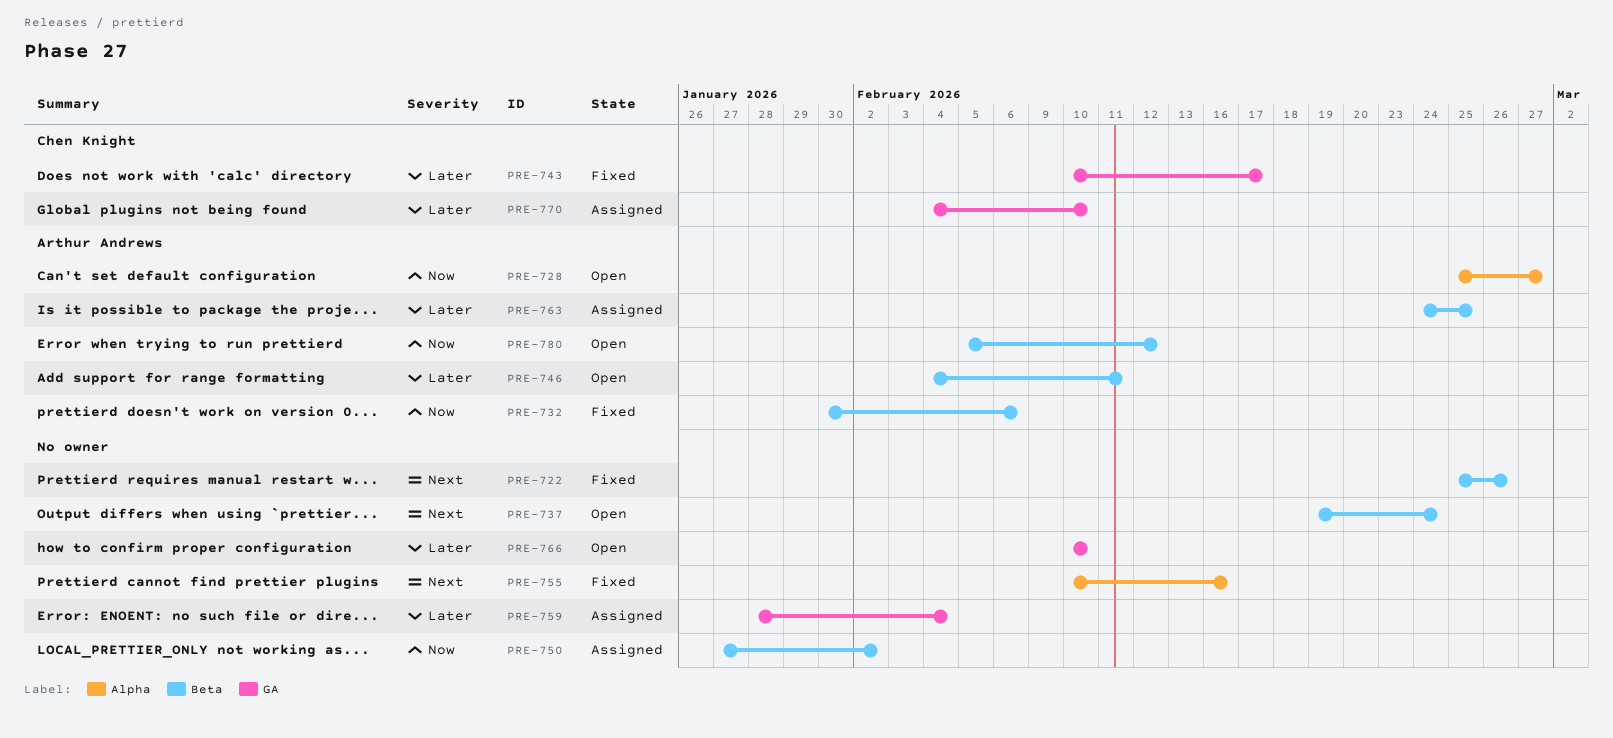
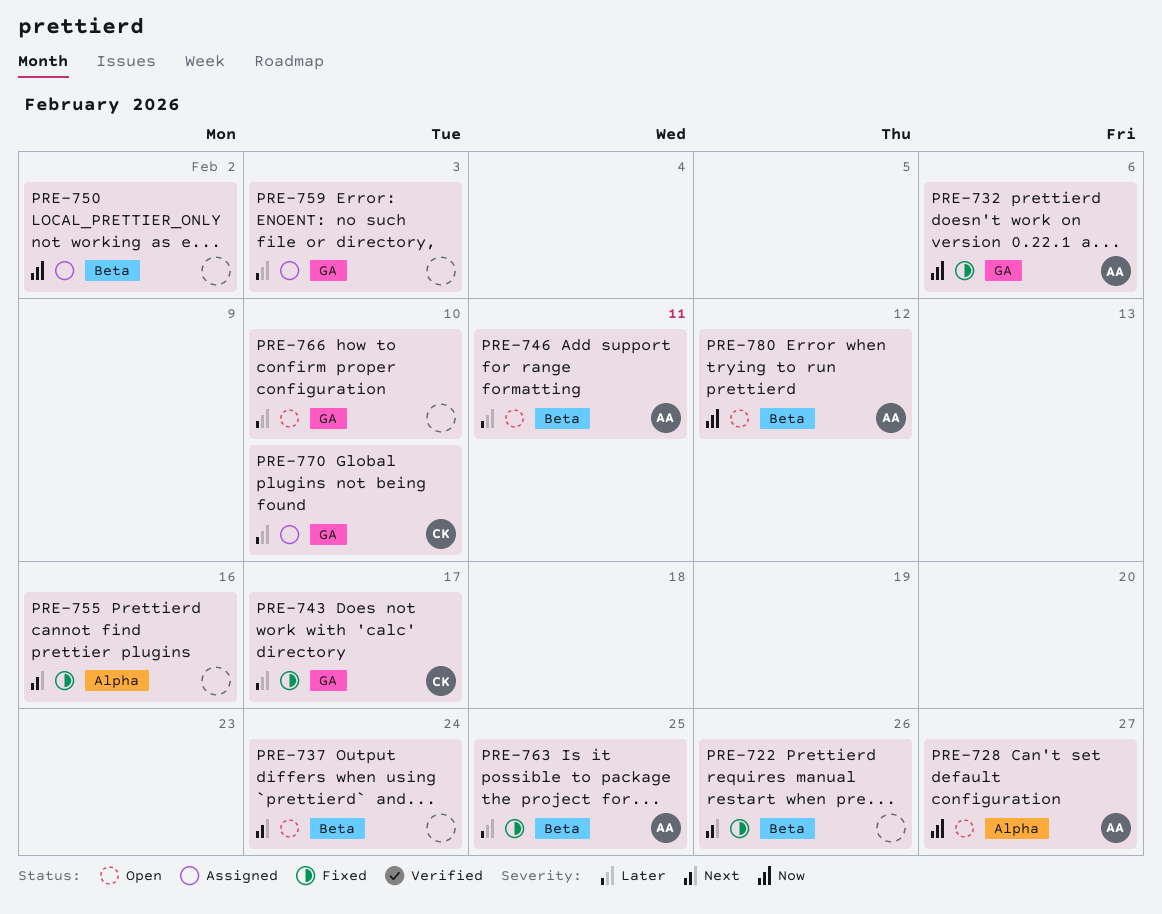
PRE-732, label: Beta -> GA
PRE-759, due: Feb 4 -> Feb 3
PRE-763, status: Assigned -> Fixed

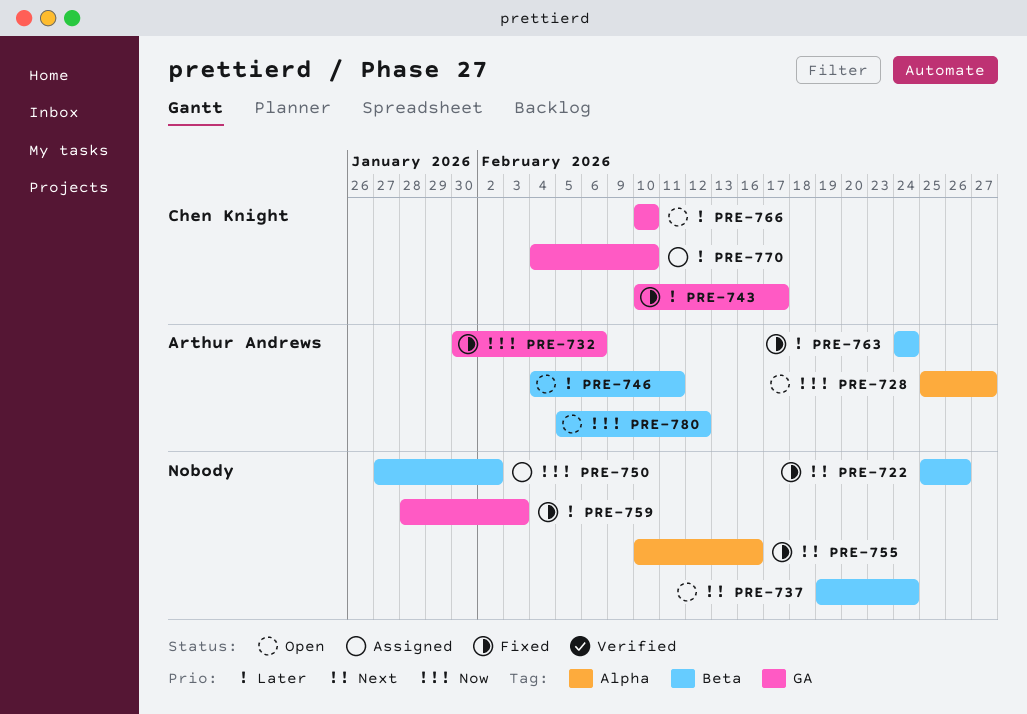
PRE-759, status: Assigned -> Fixed
PRE-763, due: Feb 25 -> Feb 24
PRE-766, owner: none -> Chen Knight

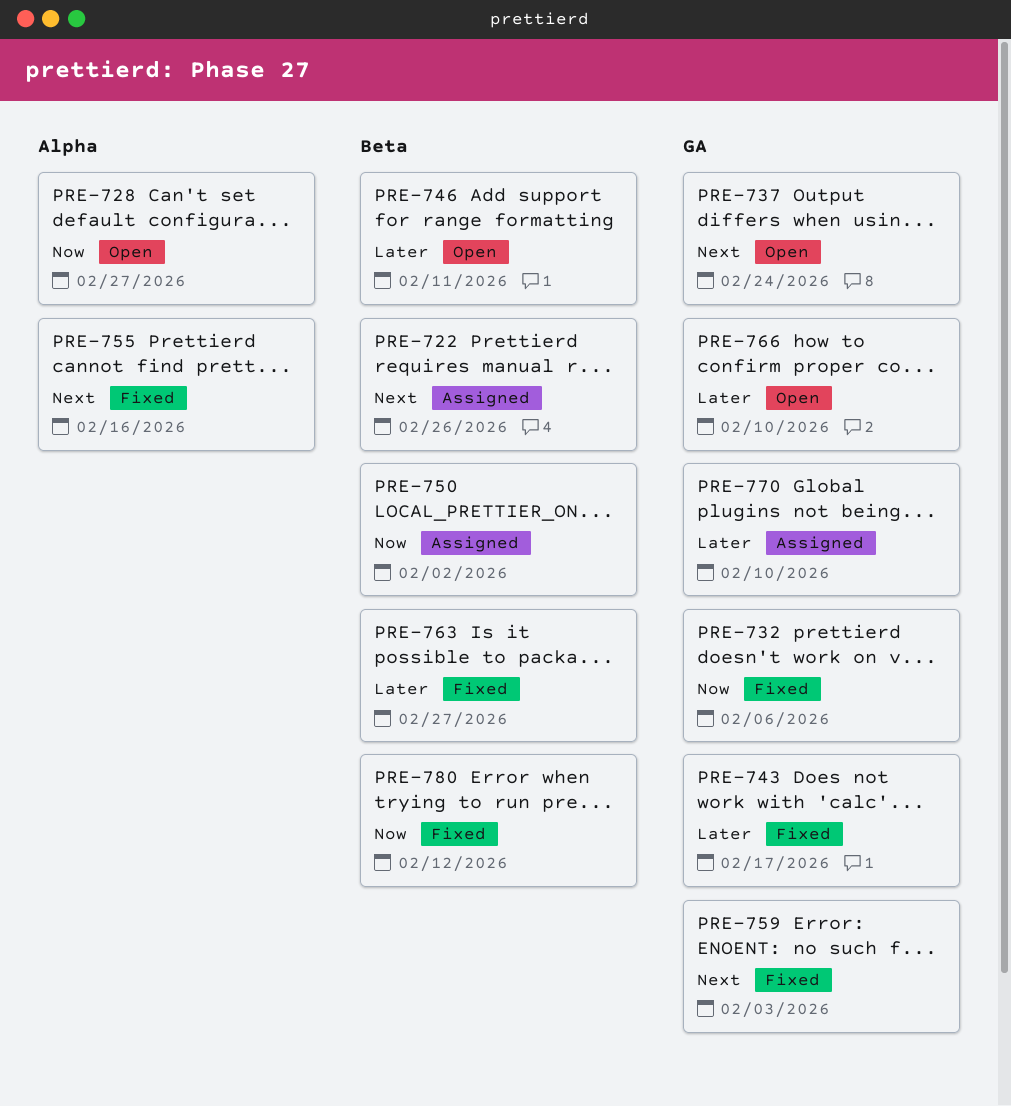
PRE-722, status: Fixed -> Assigned
PRE-737, label: Beta -> GA
PRE-759, priority: Later -> Next
PRE-763, due: Feb 24 -> Feb 27
PRE-780, status: Open -> Fixed

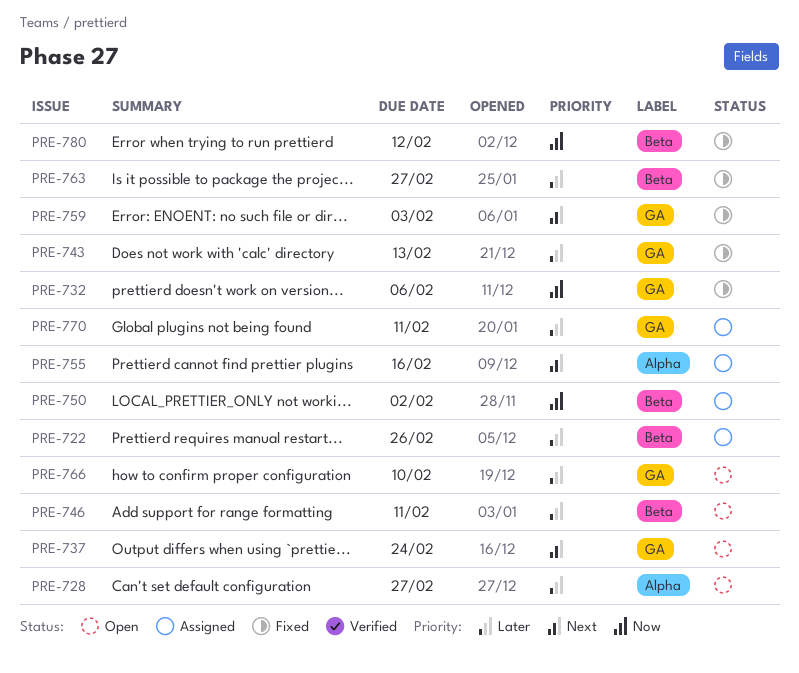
PRE-722, priority: Next -> Later
PRE-728, priority: Now -> Later
PRE-743, due: Feb 17 -> Feb 13
PRE-755, status: Fixed -> Assigned
PRE-770, due: Feb 10 -> Feb 11

